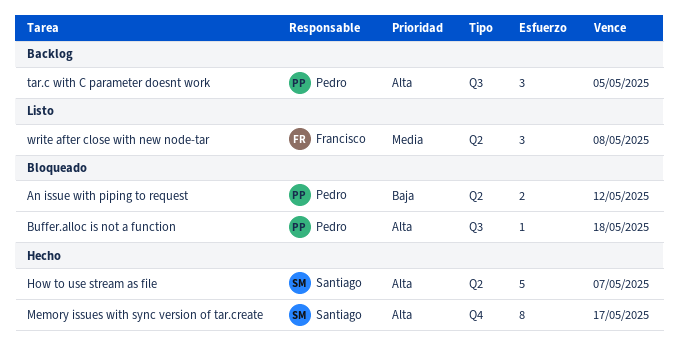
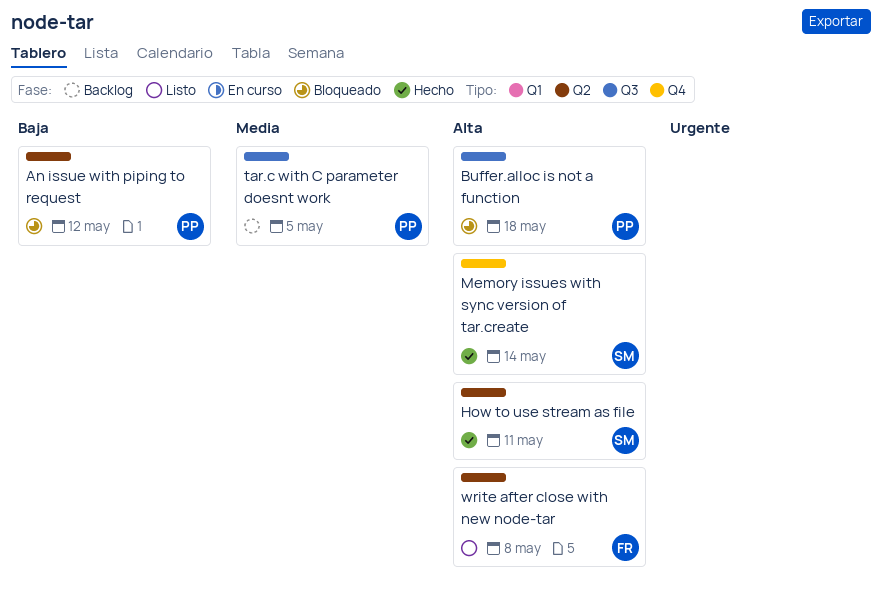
How to use stream as file, due: May 7 -> May 11
Memory issues with sync version of tar.create, due: May 17 -> May 14
tar.c with C parameter doesnt work, priority: Alta -> Media
write after close with new node-tar, priority: Media -> Alta

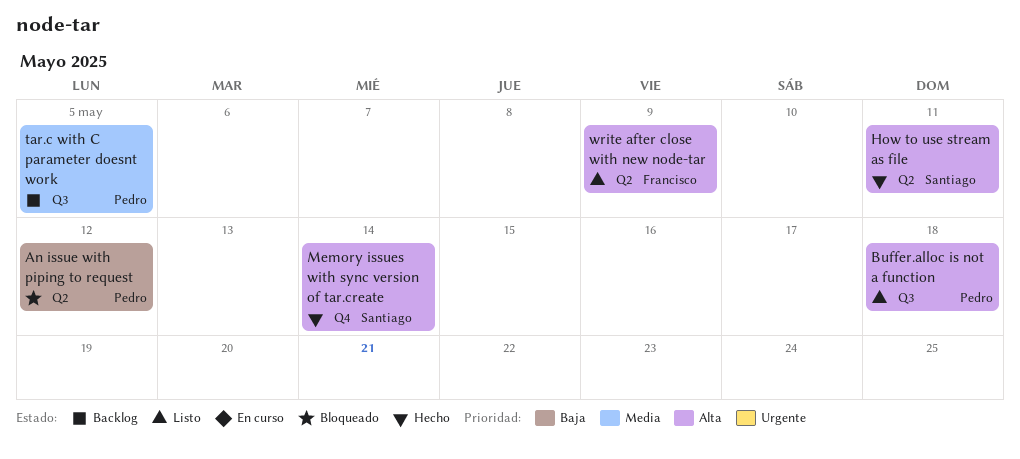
Buffer.alloc is not a function, status: Bloqueado -> Listo
write after close with new node-tar, due: May 8 -> May 9

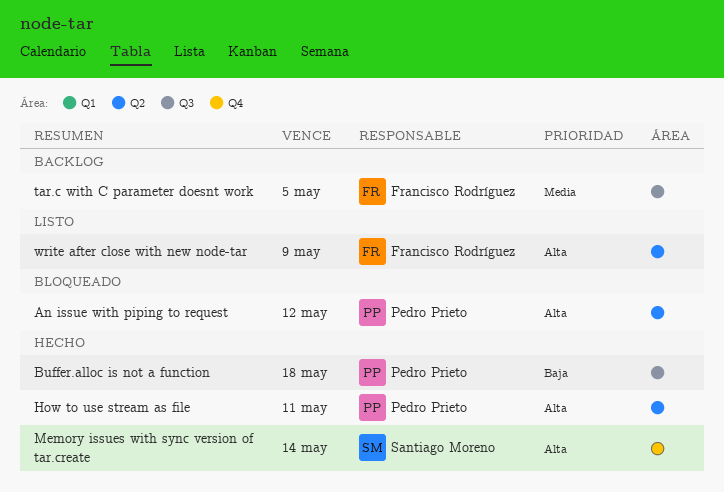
An issue with piping to request, priority: Baja -> Alta
Buffer.alloc is not a function, status: Listo -> Hecho
Buffer.alloc is not a function, priority: Alta -> Baja
How to use stream as file, owner: Santiago Moreno -> Pedro Prieto
tar.c with C parameter doesnt work, owner: Pedro Prieto -> Francisco Rodríguez

